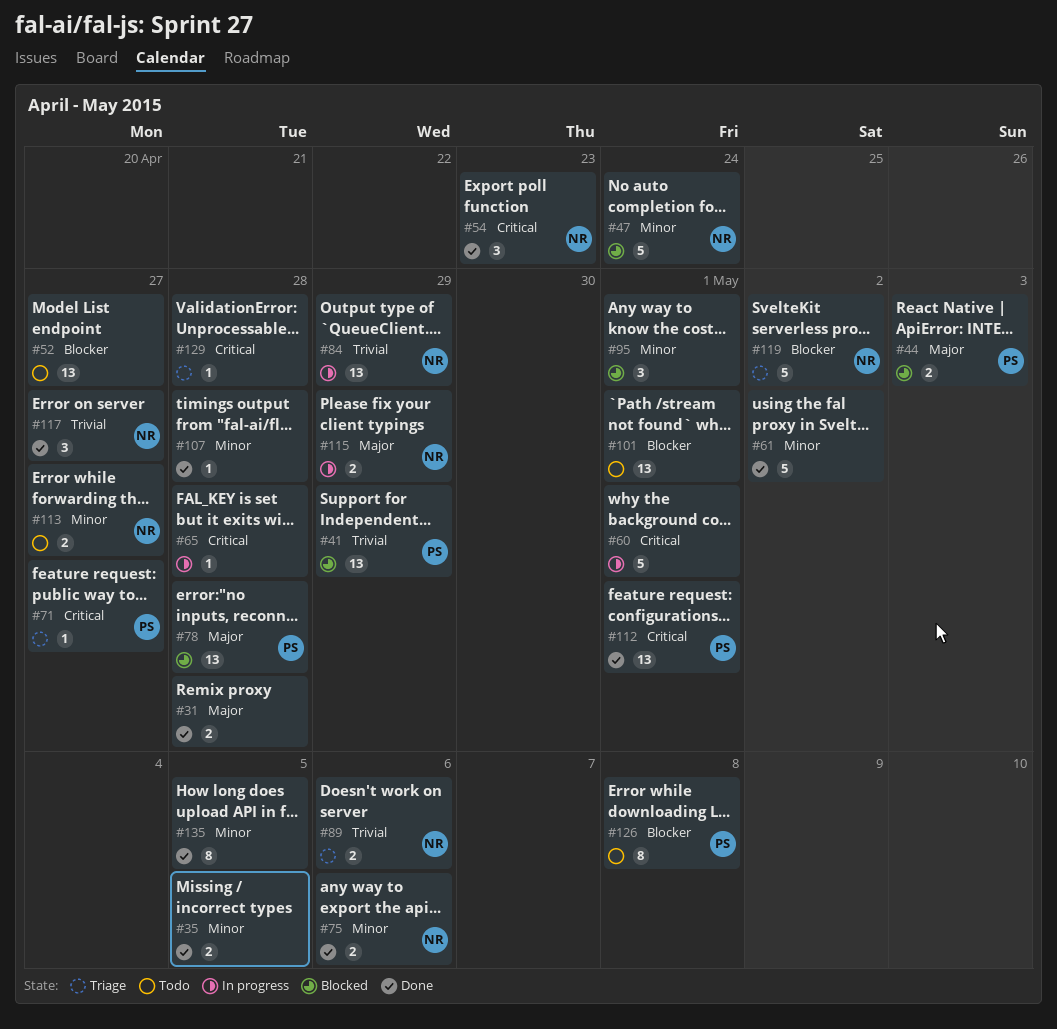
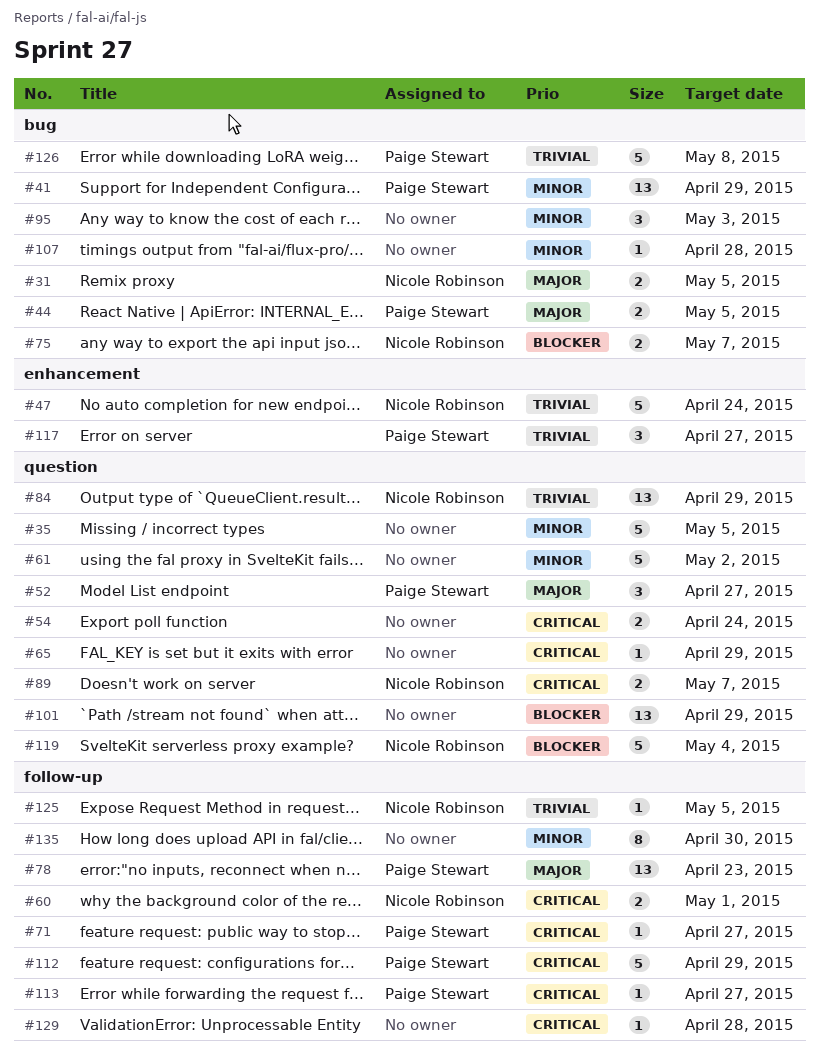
#31, owner: none -> Nicole Robinson
#31, due: Apr 28 -> May 5
#35, estimate: 2 -> 5
#41, priority: Trivial -> Minor
#44, due: May 3 -> May 5
#47, priority: Minor -> Trivial
#52, owner: none -> Paige Stewart
#52, priority: Blocker -> Major
#52, estimate: 13 -> 3
#54, owner: Nicole Robinson -> none
#54, estimate: 3 -> 2
#54, due: Apr 23 -> Apr 24
#60, owner: none -> Nicole Robinson
#60, estimate: 5 -> 2
#65, due: Apr 28 -> Apr 29
#75, priority: Minor -> Blocker
#75, due: May 6 -> May 7
#78, due: Apr 28 -> Apr 23
#89, priority: Trivial -> Critical
#89, due: May 6 -> May 7
#95, due: May 1 -> May 3
#101, due: May 1 -> Apr 29
#112, estimate: 13 -> 5
#112, due: May 1 -> Apr 29
#113, owner: Nicole Robinson -> Paige Stewart
#113, priority: Minor -> Critical
#113, estimate: 2 -> 1
#115: present -> none
#117, owner: Nicole Robinson -> Paige Stewart
#119, due: May 2 -> May 4
#125: none -> present
#126, priority: Blocker -> Trivial
#126, estimate: 8 -> 5
#135, due: May 5 -> Apr 30

